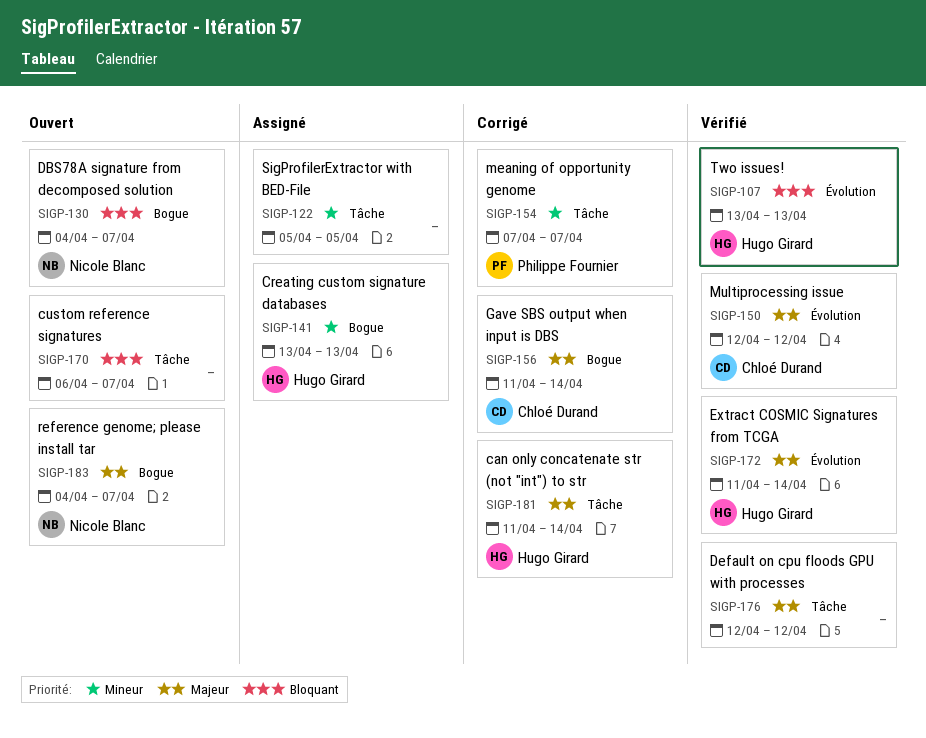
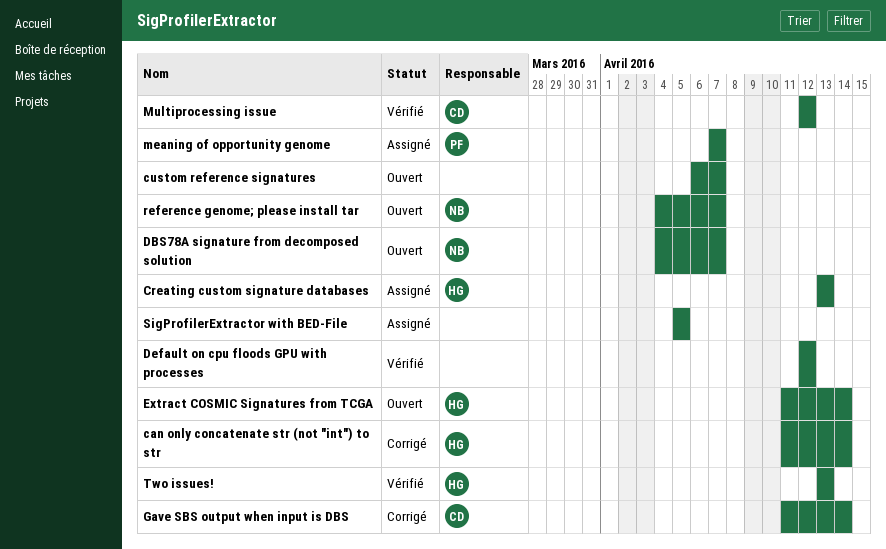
Extract COSMIC Signatures from TCGA, status: Vérifié -> Ouvert
meaning of opportunity genome, status: Corrigé -> Assigné

